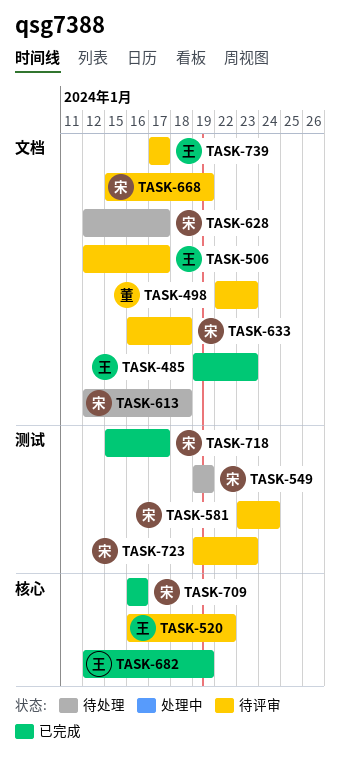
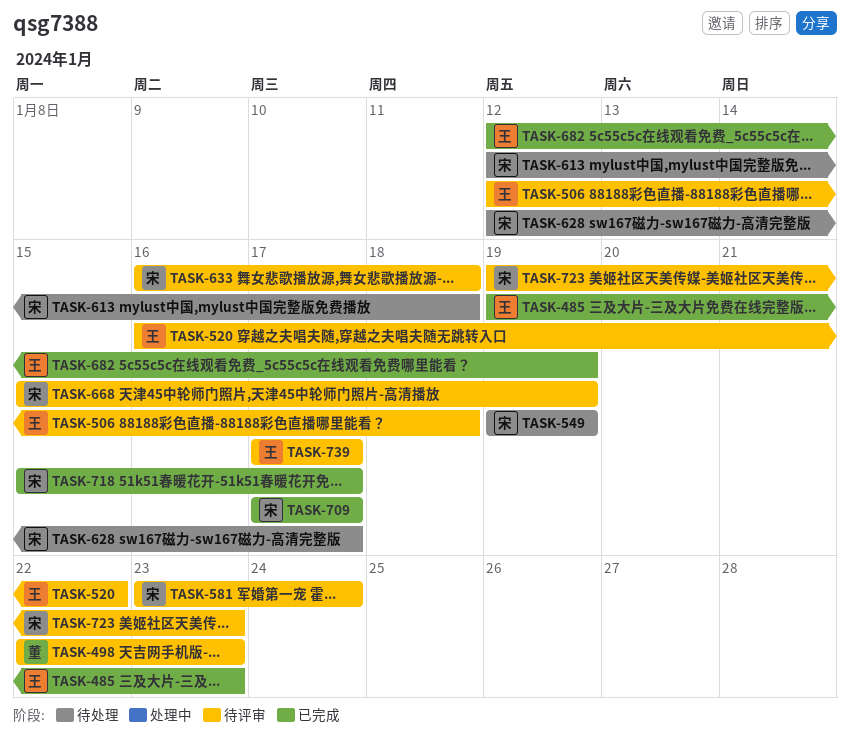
TASK-506, due: Jan 17 -> Jan 18
TASK-709, start: Jan 16 -> Jan 17
TASK-709, due: Jan 16 -> Jan 17

